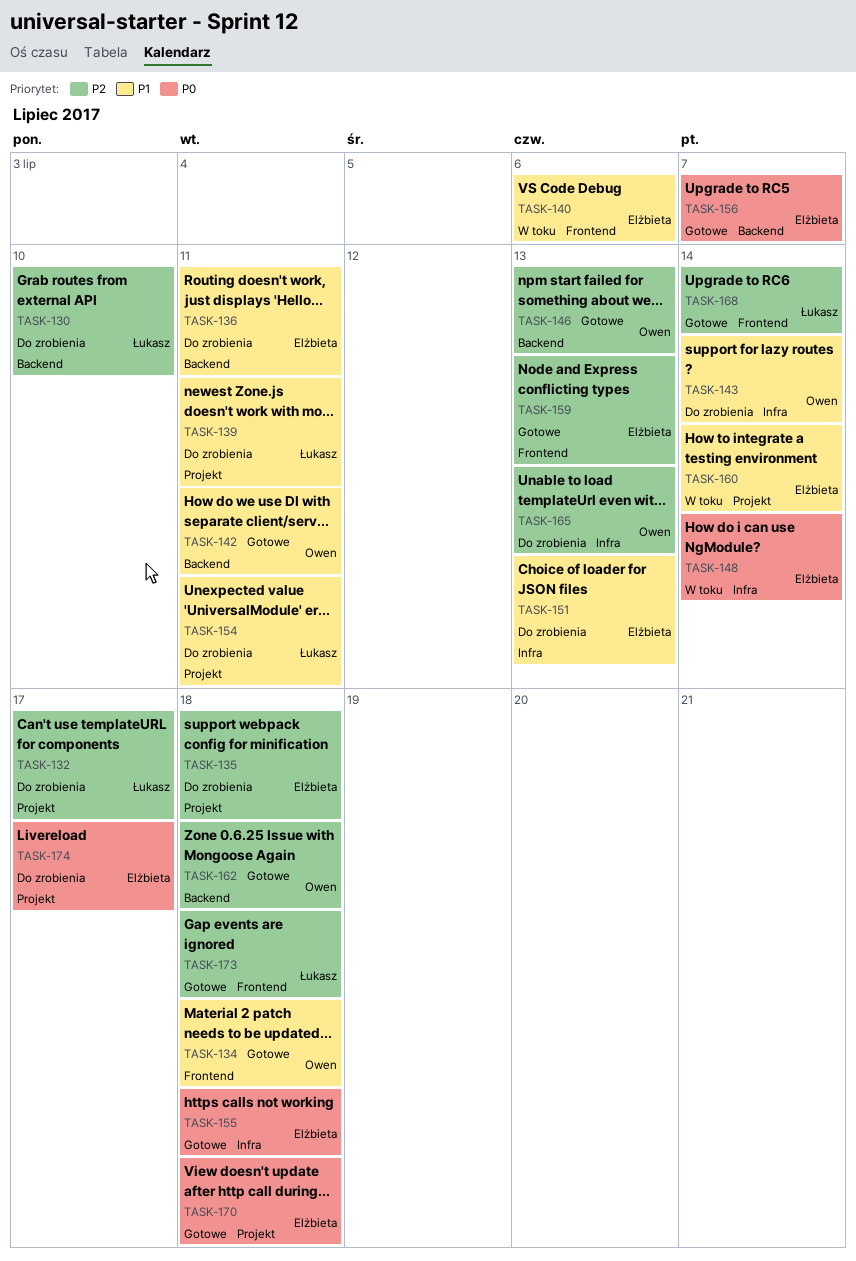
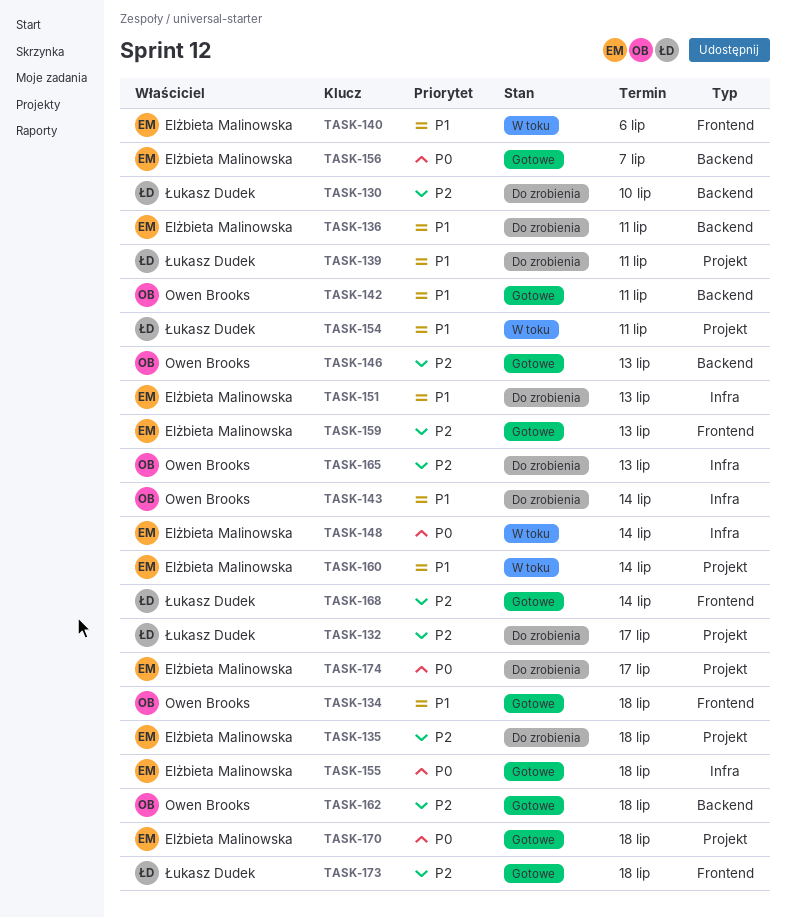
TASK-154, status: Do zrobienia -> W toku

